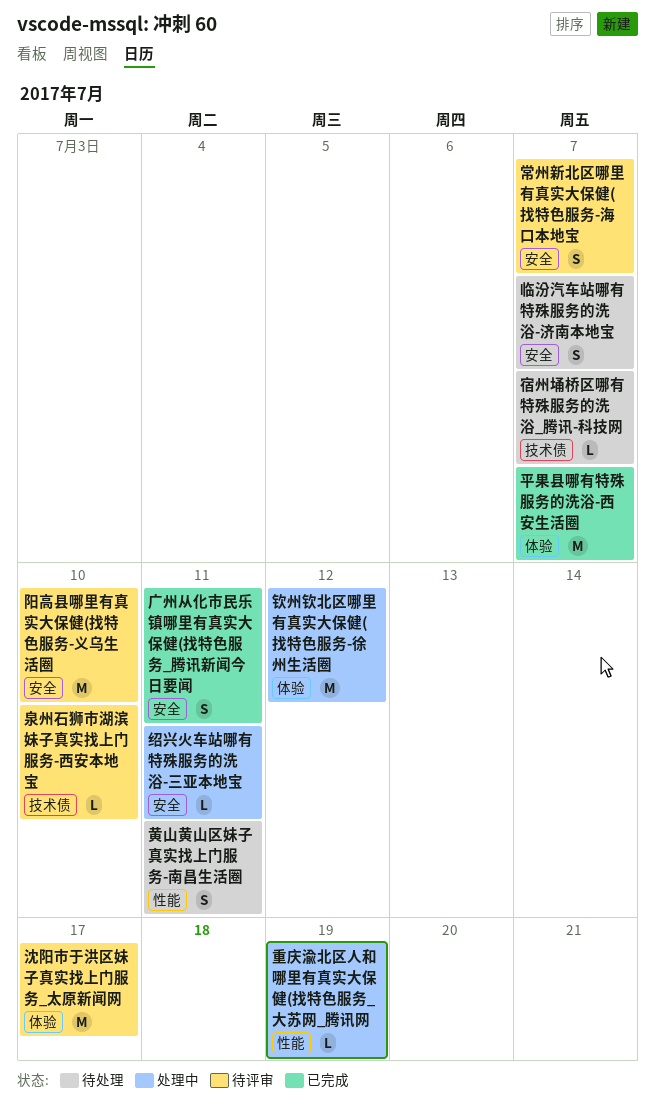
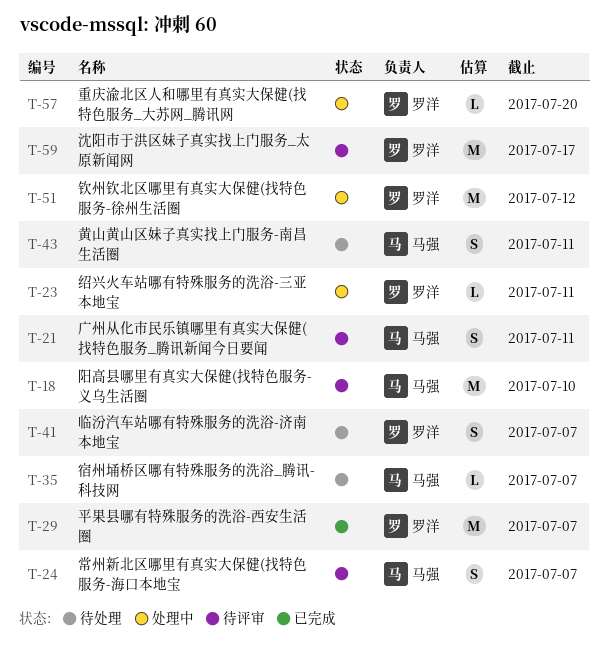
广州从化市民乐镇哪里有真实大保健(找特色服务_腾讯新闻今日要闻, status: 已完成 -> 待评审
泉州石狮市湖滨妹子真实找上门服务-西安本地宝: present -> none
重庆渝北区人和哪里有真实大保健(找特色服务_大苏网_腾讯网, due: Jul 19 -> Jul 20

